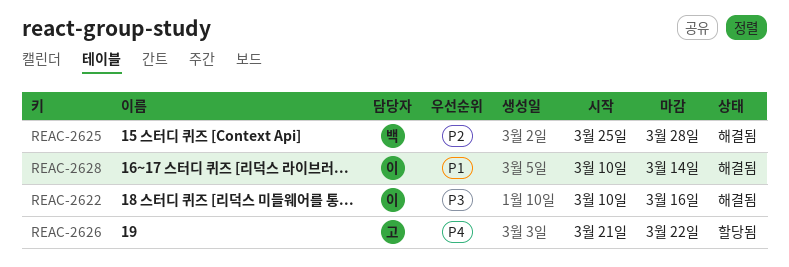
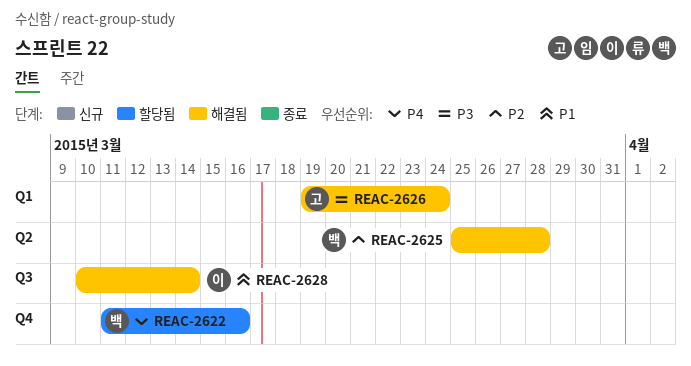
REAC-2622, status: 해결됨 -> 할당됨
REAC-2622, owner: 이 -> 백
REAC-2622, priority: P3 -> P4
REAC-2622, start: Mar 10 -> Mar 11
REAC-2626, status: 할당됨 -> 해결됨
REAC-2626, priority: P4 -> P3
REAC-2626, start: Mar 21 -> Mar 19
REAC-2626, due: Mar 22 -> Mar 24

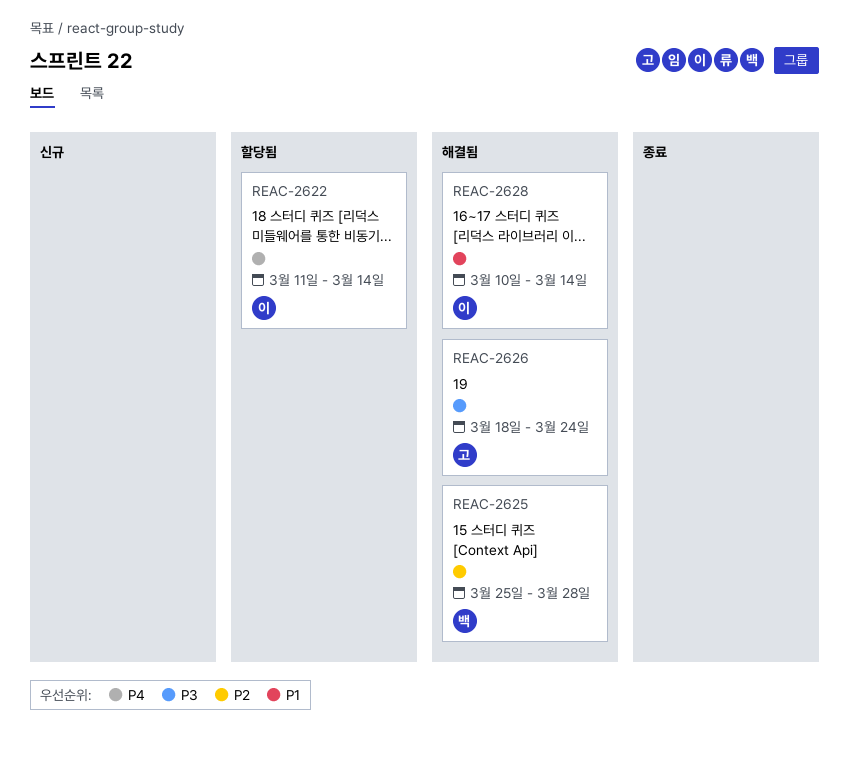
REAC-2622, owner: 백 -> 이
REAC-2622, due: Mar 16 -> Mar 14
REAC-2626, start: Mar 19 -> Mar 18

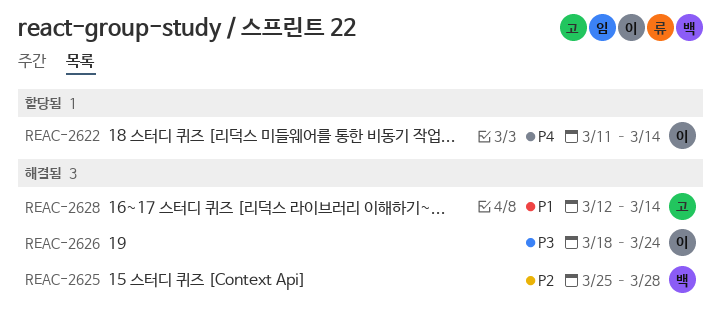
REAC-2626, owner: 고 -> 이
REAC-2628, owner: 이 -> 고
REAC-2628, start: Mar 10 -> Mar 12

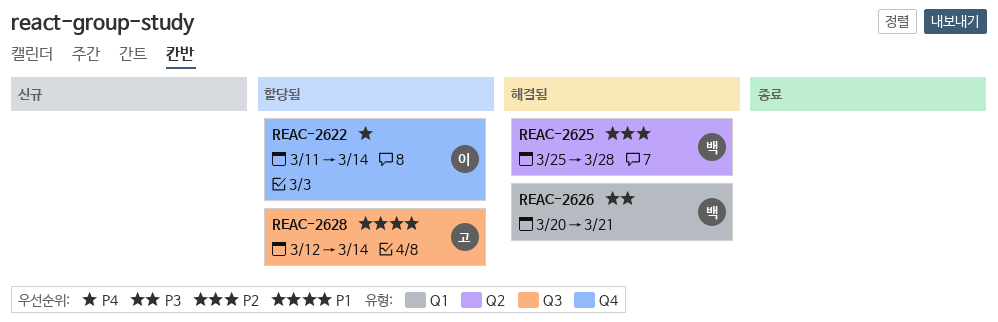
REAC-2626, owner: 이 -> 백
REAC-2626, start: Mar 18 -> Mar 20
REAC-2626, due: Mar 24 -> Mar 21
REAC-2628, status: 해결됨 -> 할당됨

